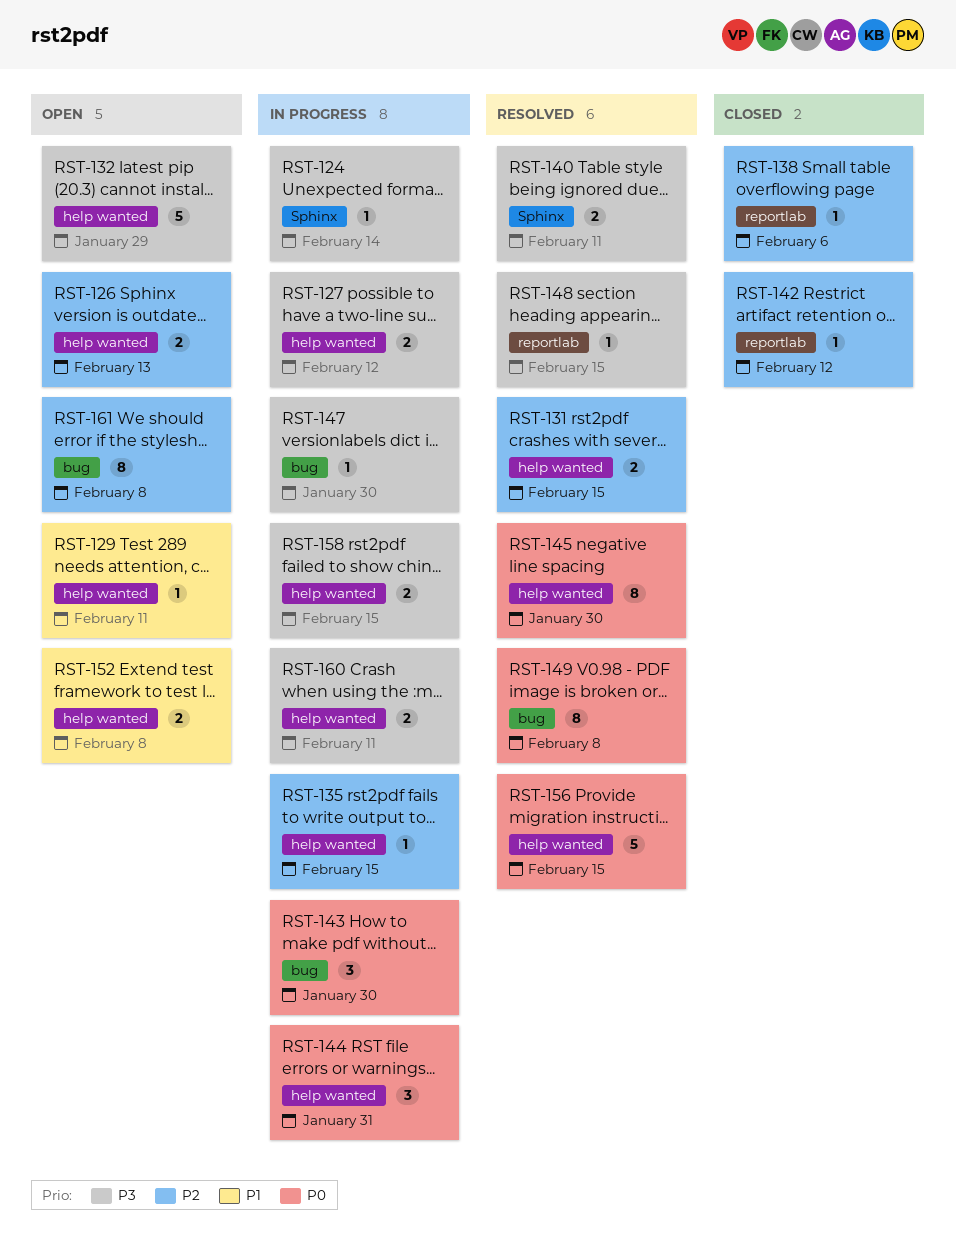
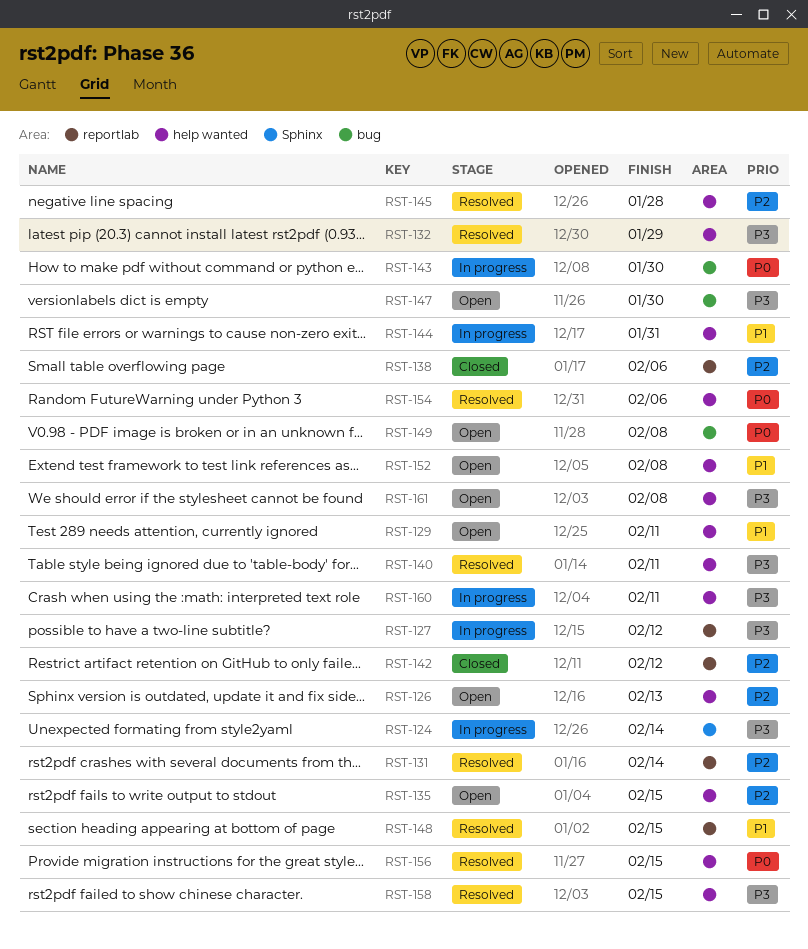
RST-127, label: help wanted -> reportlab
RST-131, label: help wanted -> reportlab
RST-131, due: Feb 15 -> Feb 14
RST-132, status: Open -> Resolved
RST-135, status: In progress -> Open
RST-140, label: Sphinx -> help wanted
RST-144, priority: P0 -> P1
RST-145, priority: P0 -> P2
RST-145, due: Jan 30 -> Jan 28
RST-147, status: In progress -> Open
RST-148, priority: P3 -> P1
RST-149, status: Resolved -> Open
RST-154: none -> present
RST-158, status: In progress -> Resolved
RST-161, priority: P2 -> P3
RST-161, label: bug -> help wanted

